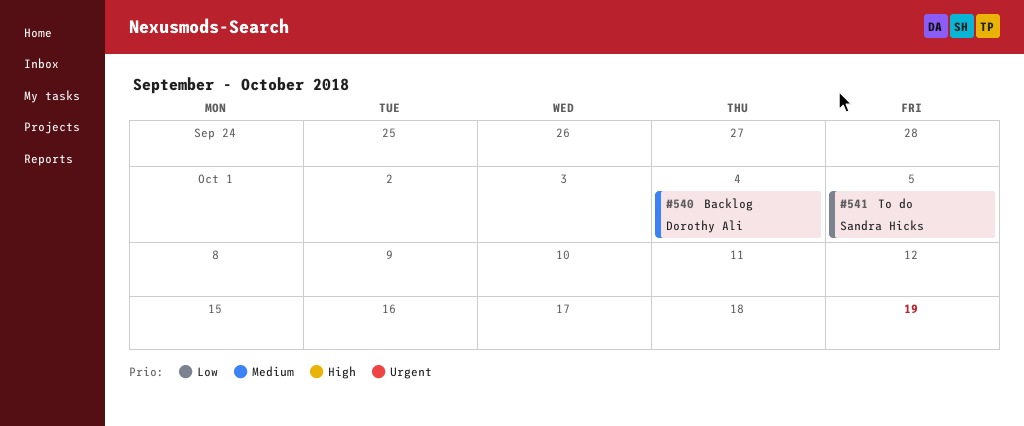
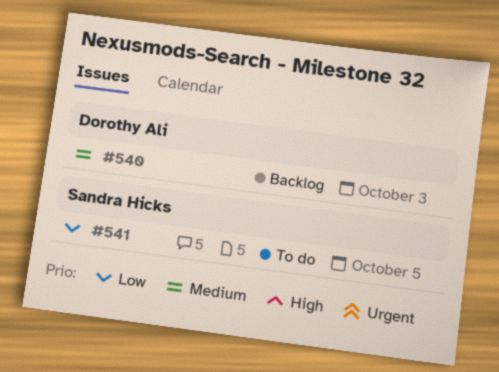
#540, due: Oct 4 -> Oct 3

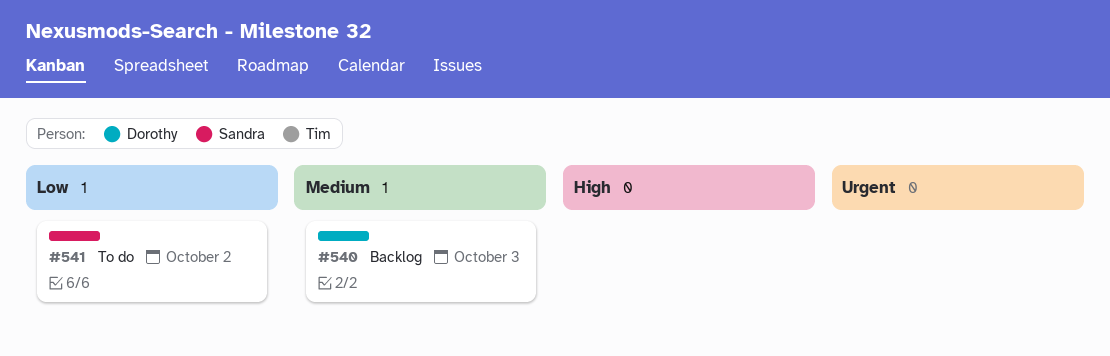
#541, due: Oct 5 -> Oct 2

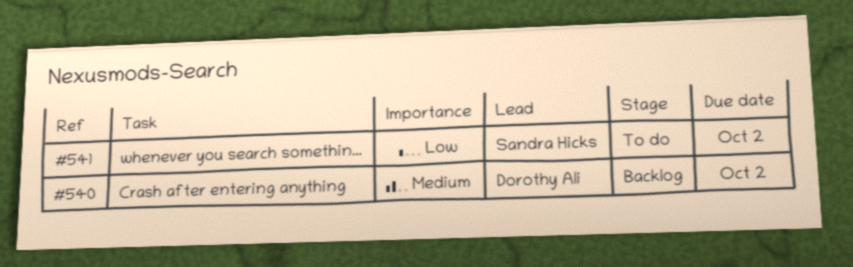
#540, due: Oct 3 -> Oct 2

